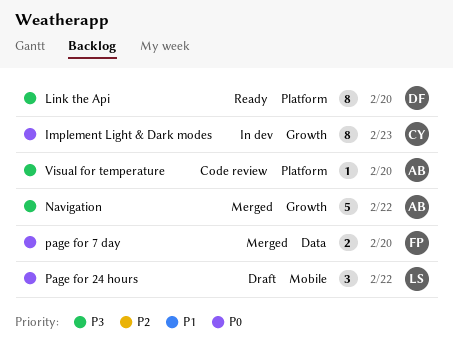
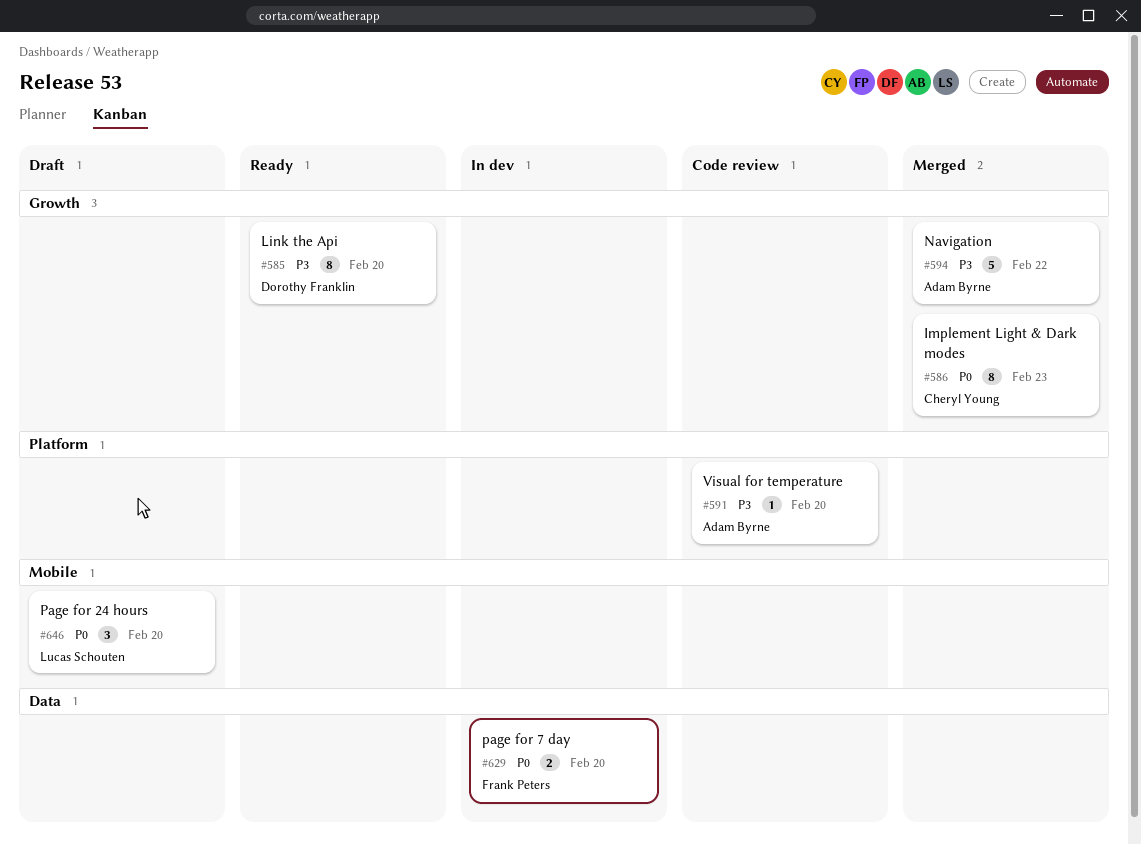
Implement Light & Dark modes, status: In dev -> Merged
Link the Api, label: Platform -> Growth
Page for 24 hours, due: Feb 22 -> Feb 20
page for 7 day, status: Merged -> In dev

